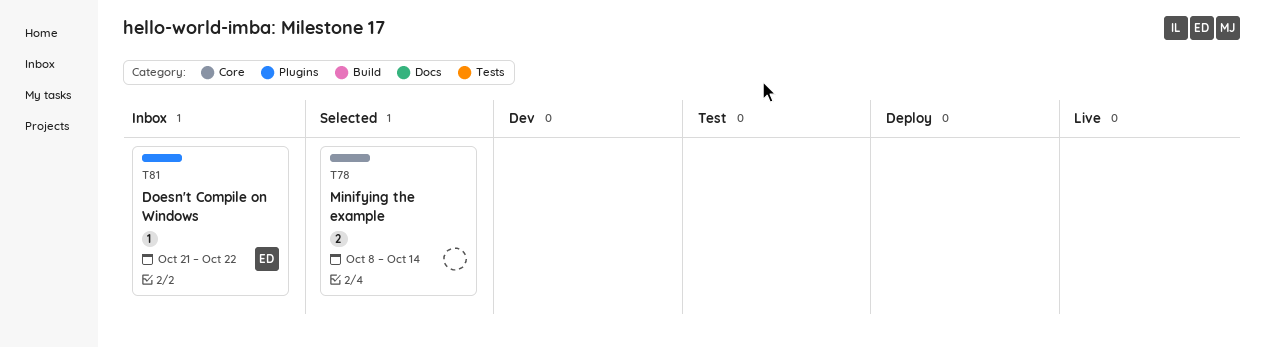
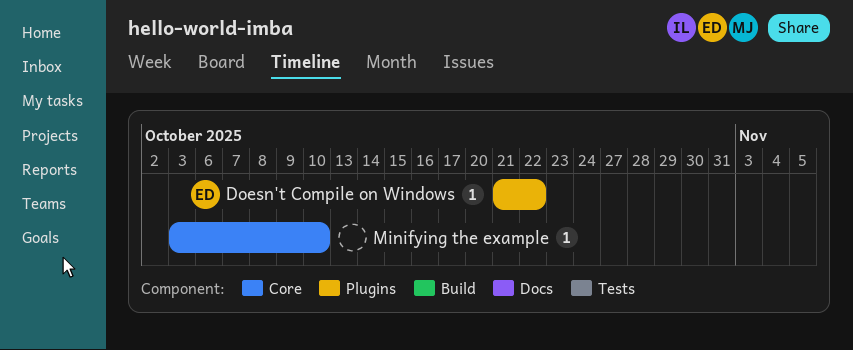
Minifying the example, estimate: 2 -> 1
Minifying the example, start: Oct 8 -> Oct 3
Minifying the example, due: Oct 14 -> Oct 10

